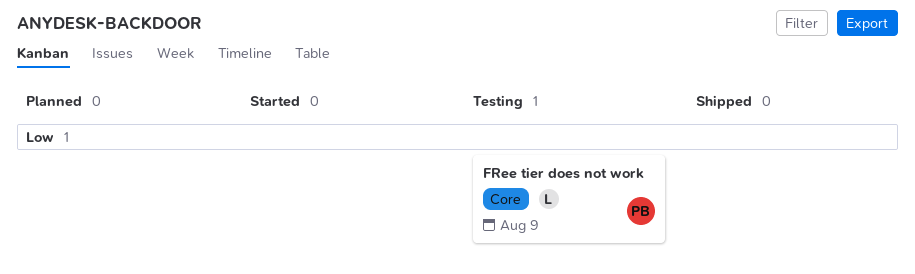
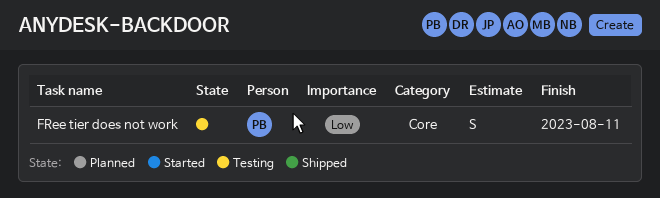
FRee tier does not work, estimate: L -> S
FRee tier does not work, due: Aug 9 -> Aug 11

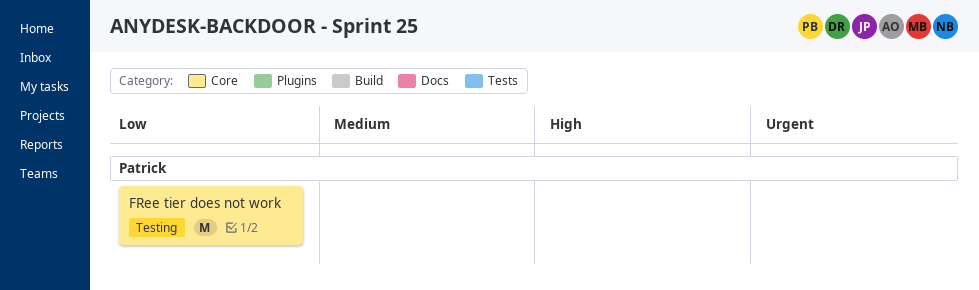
FRee tier does not work, estimate: S -> M

